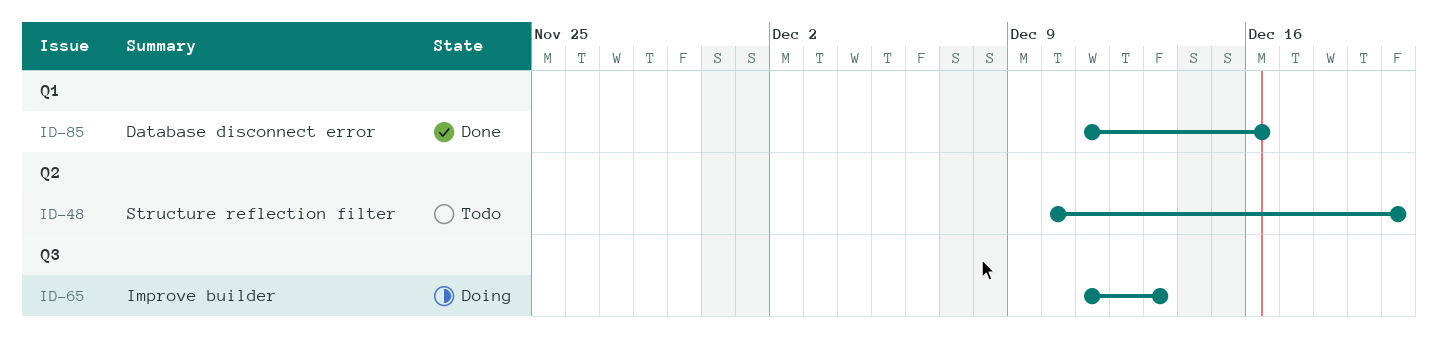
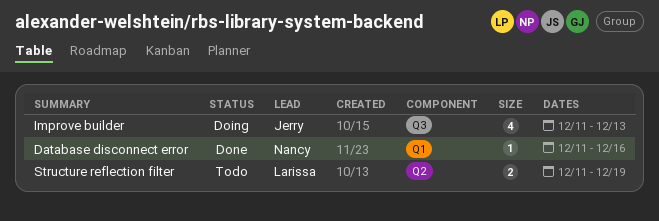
Structure reflection filter, start: Dec 10 -> Dec 11
Structure reflection filter, due: Dec 20 -> Dec 19

